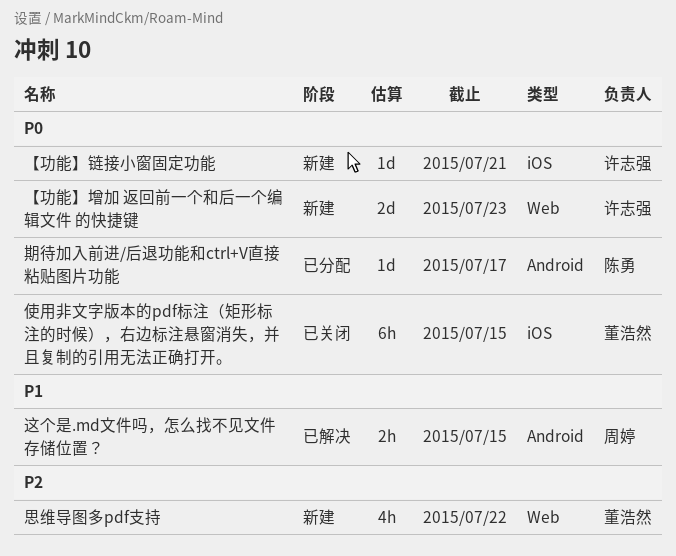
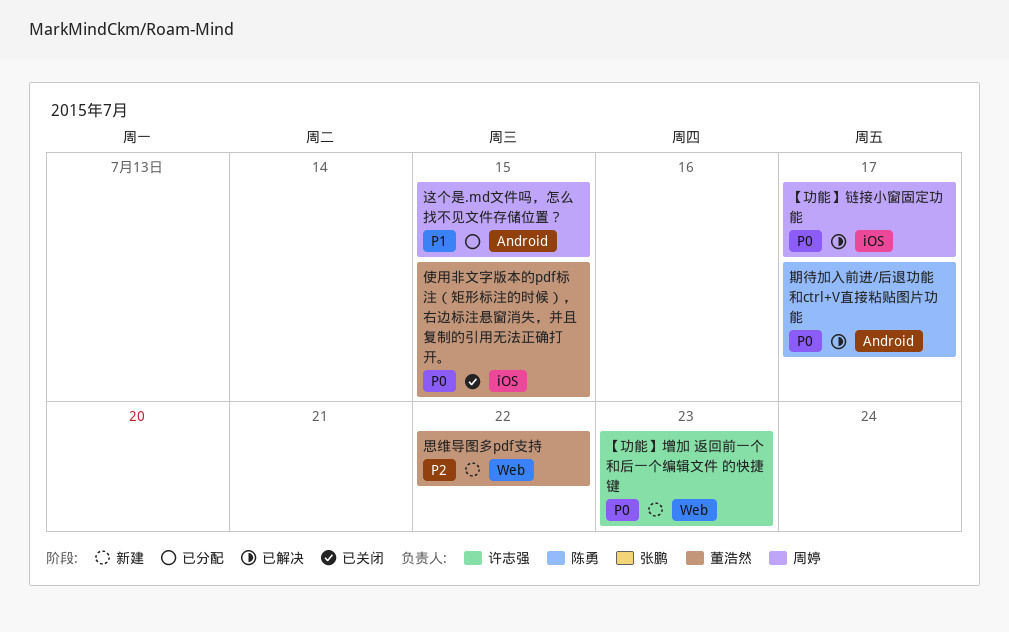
【功能】链接小窗固定功能, status: 新建 -> 已解决
【功能】链接小窗固定功能, owner: 许志强 -> 周婷
【功能】链接小窗固定功能, due: Jul 21 -> Jul 17
期待加入前进/后退功能和ctrl+V直接粘贴图片功能, status: 已分配 -> 已解决
这个是.md文件吗，怎么找不见文件存储位置？, status: 已解决 -> 已分配

